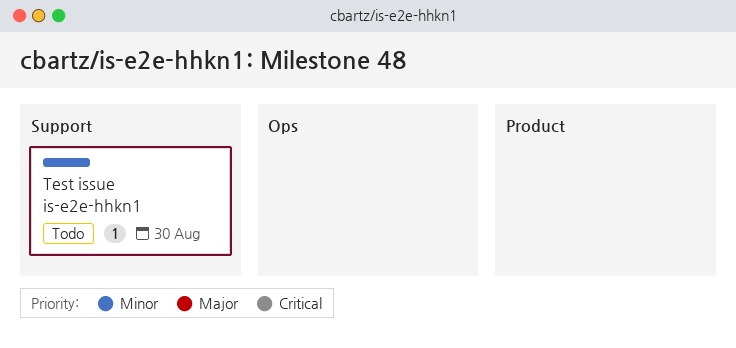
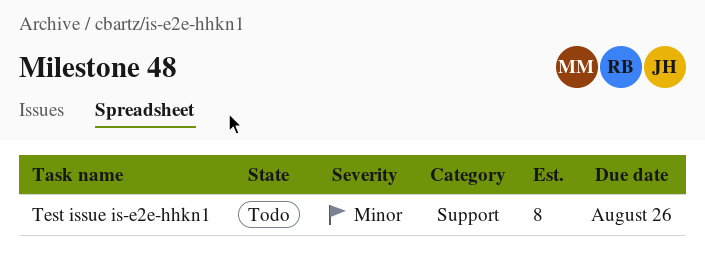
Test issue is-e2e-hhkn1, estimate: 1 -> 8
Test issue is-e2e-hhkn1, due: Aug 30 -> Aug 26

